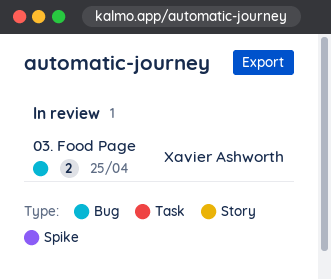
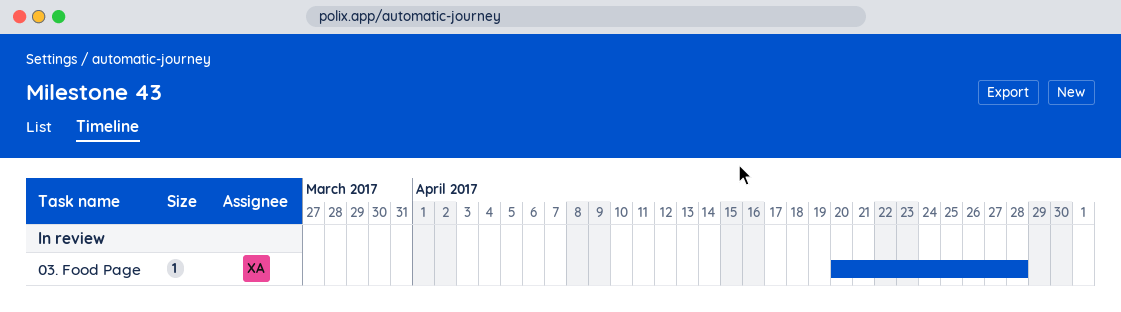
03. Food Page, estimate: 2 -> 1
03. Food Page, due: Apr 25 -> Apr 28

